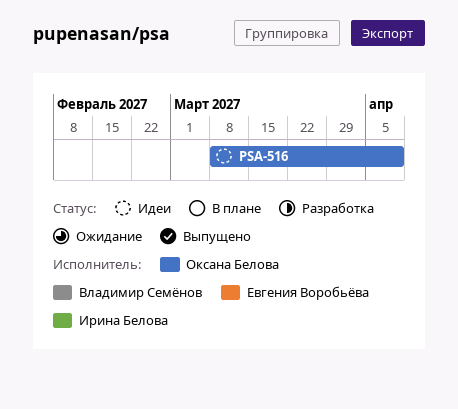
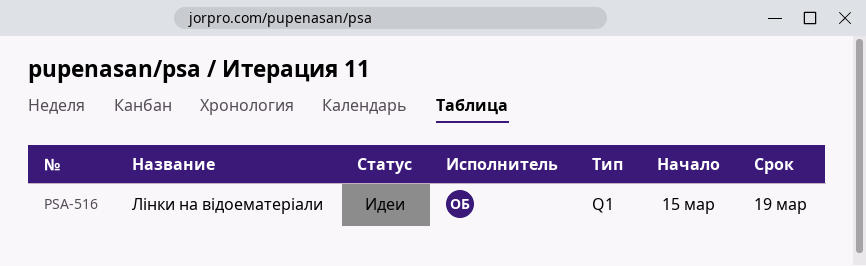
PSA-516, start: Mar 8 -> Mar 15
PSA-516, due: Apr 9 -> Mar 19

